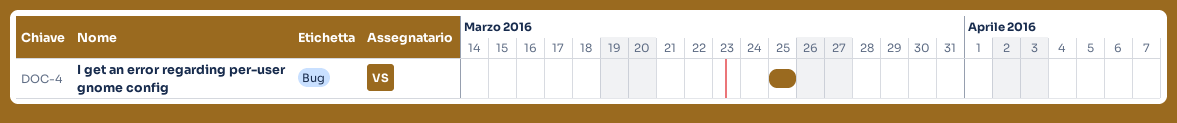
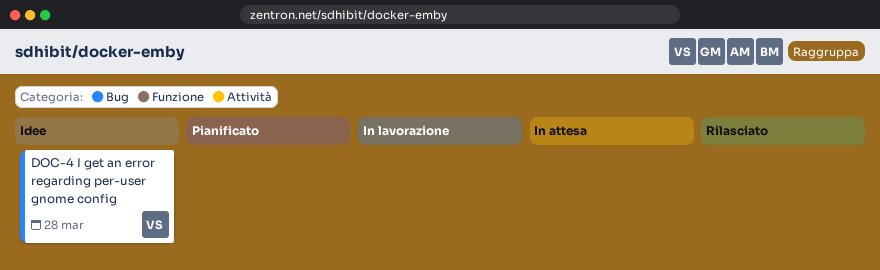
DOC-4, due: Mar 25 -> Mar 28

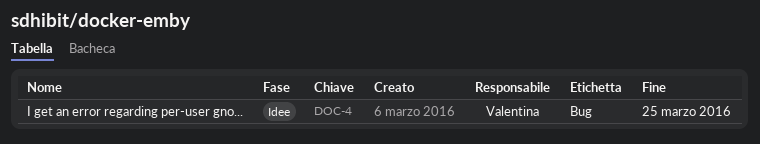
DOC-4, due: Mar 28 -> Mar 25

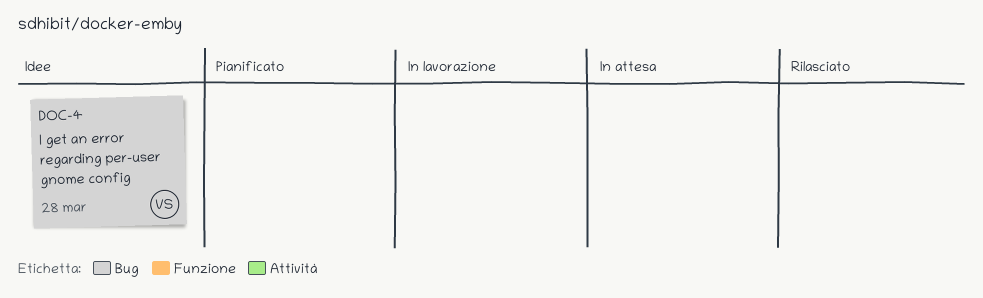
DOC-4, due: Mar 25 -> Mar 28

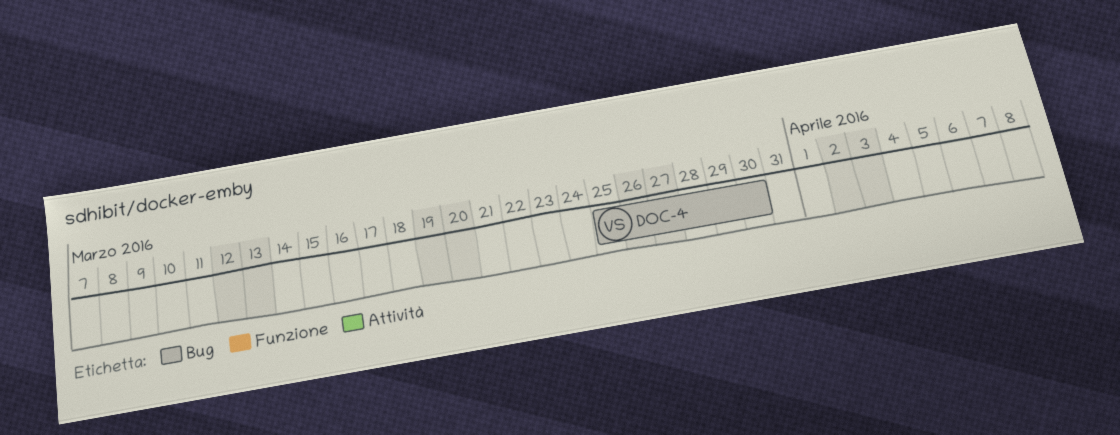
DOC-4, due: Mar 28 -> Mar 30

